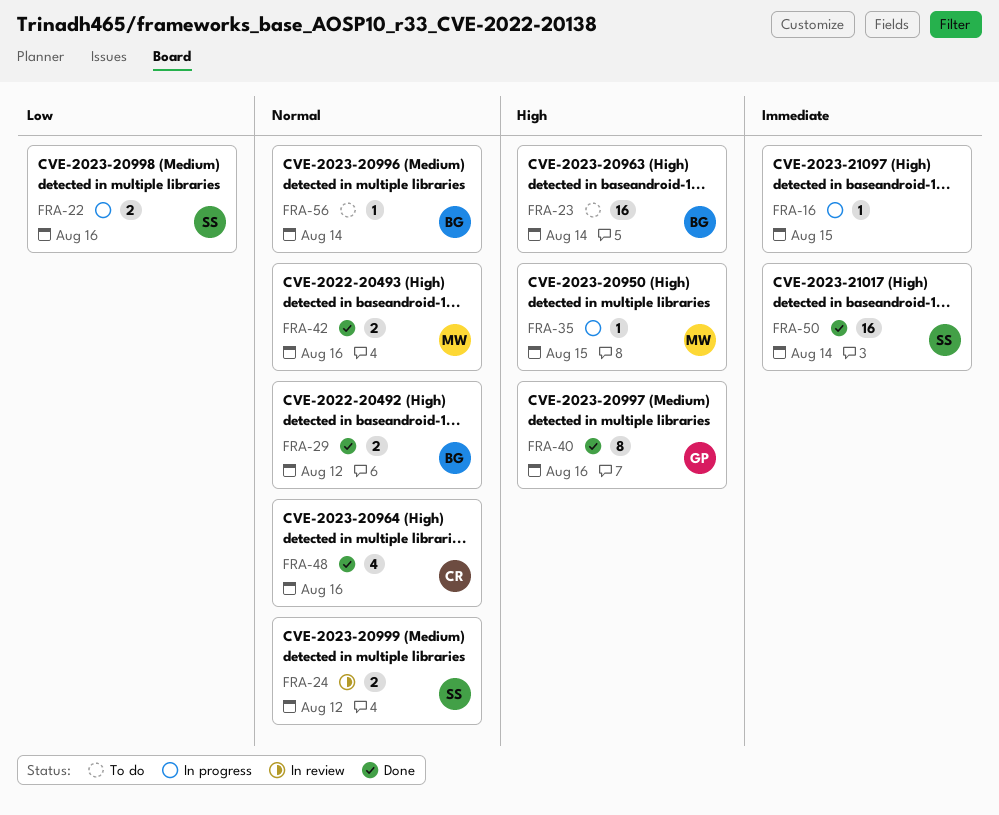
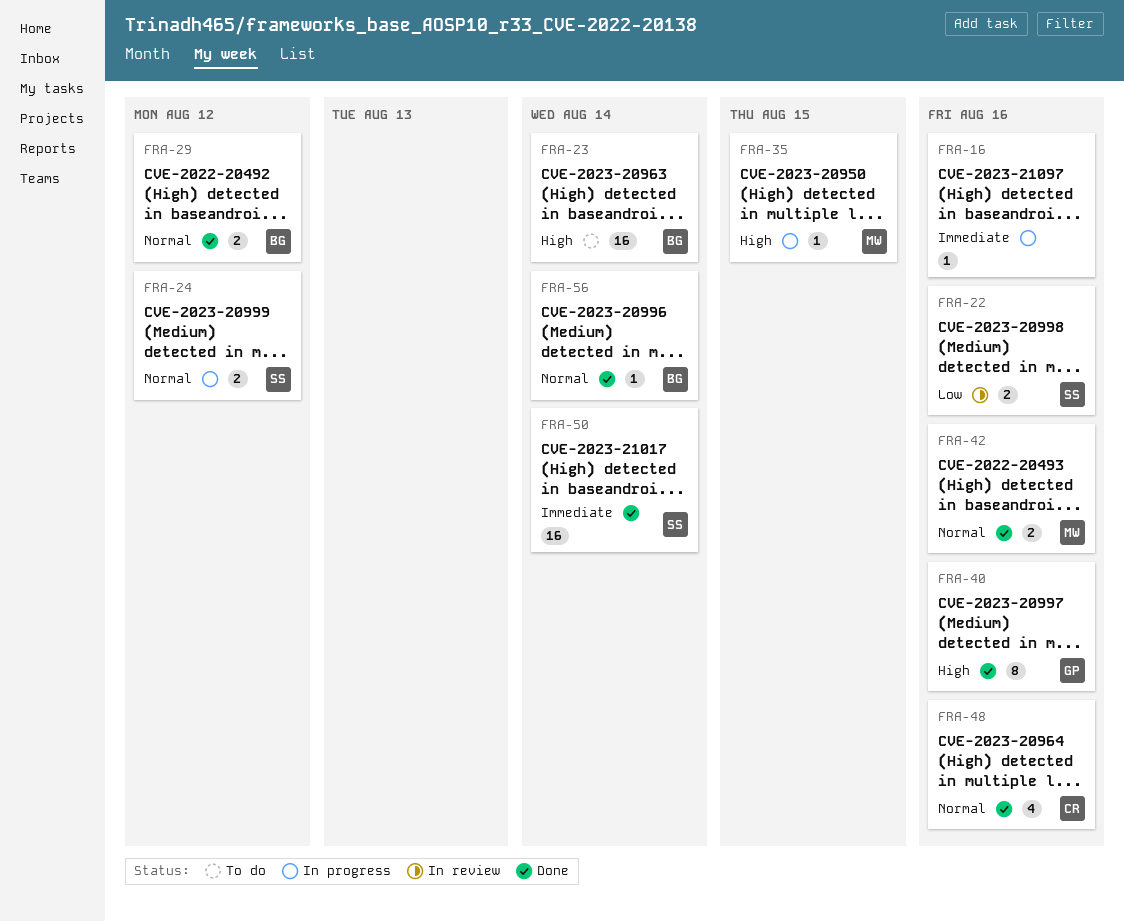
FRA-16, due: Aug 15 -> Aug 16
FRA-22, status: In progress -> In review
FRA-24, status: In review -> In progress
FRA-56, status: To do -> Done

